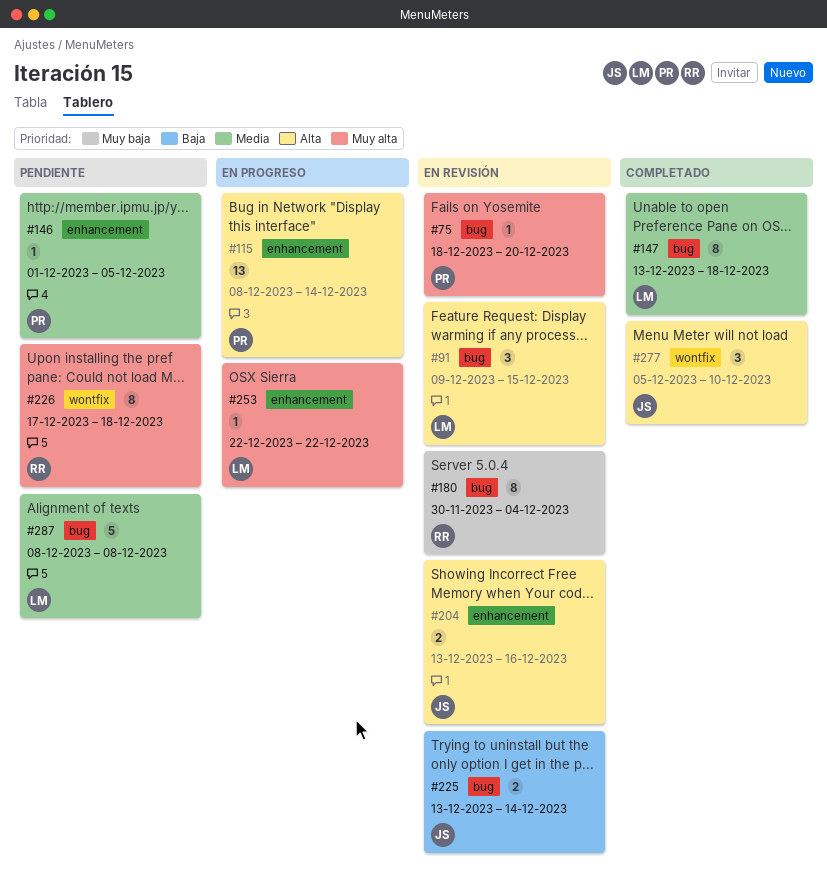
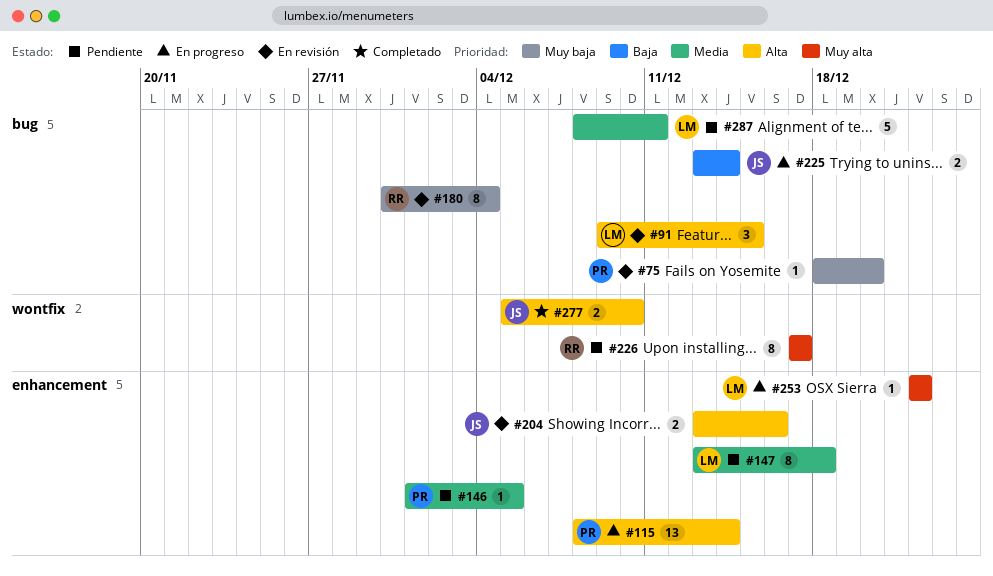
#75, priority: Muy alta -> Muy baja
#147, status: Completado -> Pendiente
#147, label: bug -> enhancement
#225, status: En revisión -> En progreso
#226, due: Dec 18 -> Dec 17
#277, estimate: 3 -> 2
#287, due: Dec 8 -> Dec 11

